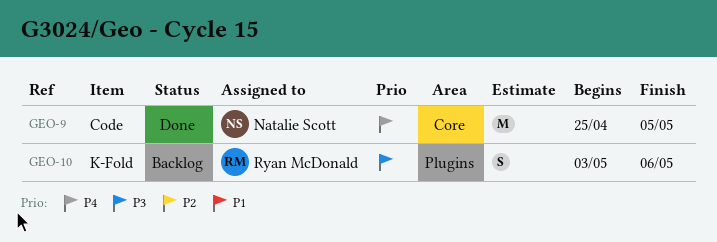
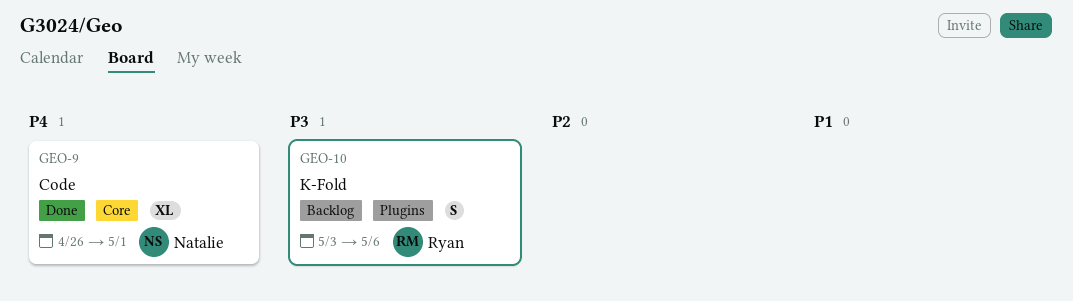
GEO-9, estimate: M -> XL
GEO-9, start: Apr 25 -> Apr 26
GEO-9, due: May 5 -> May 1

